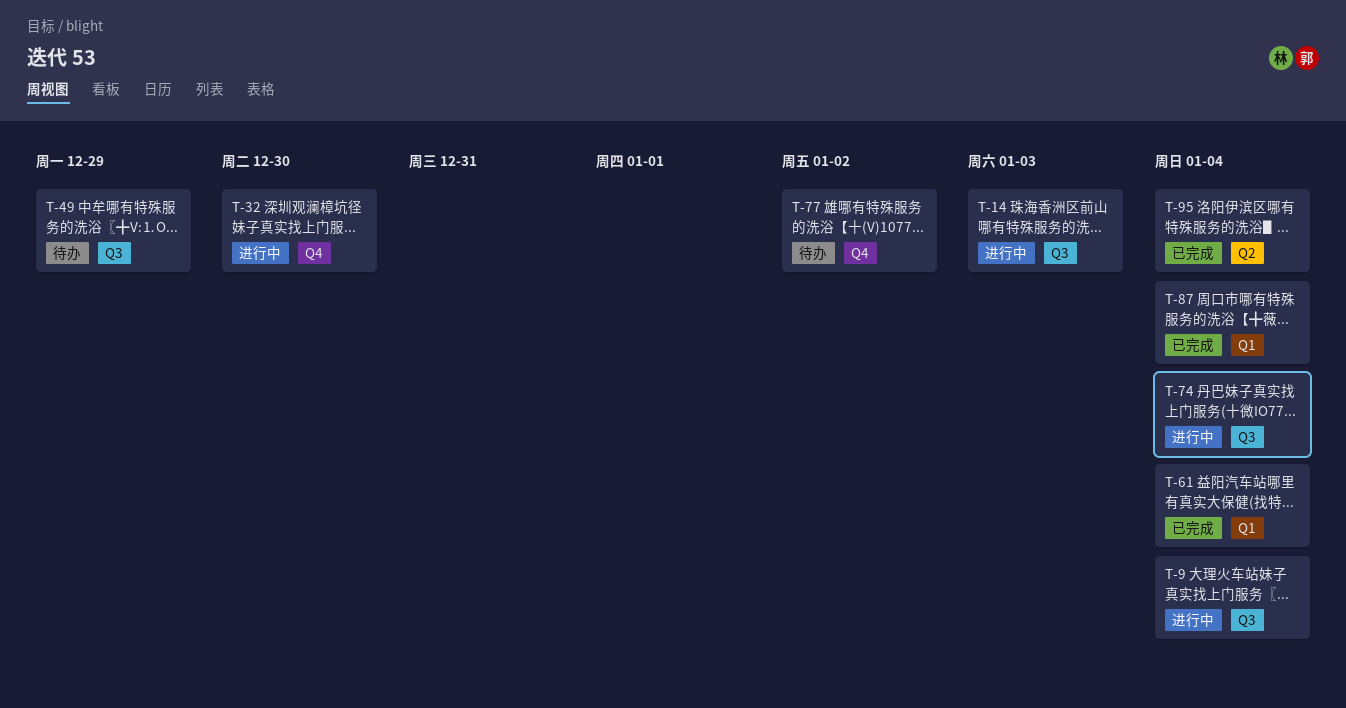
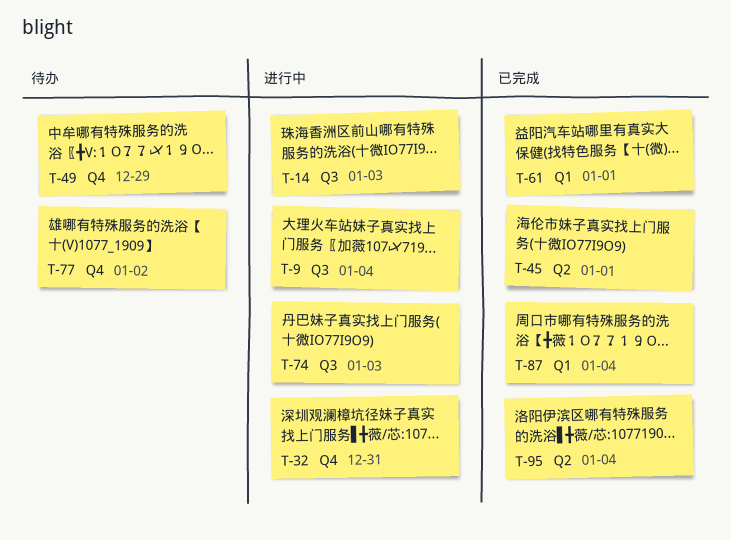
T-32, due: Dec 30 -> Dec 31
T-45: none -> present
T-49, label: Q3 -> Q4
T-61, due: Jan 4 -> Jan 1
T-74, due: Jan 4 -> Jan 3

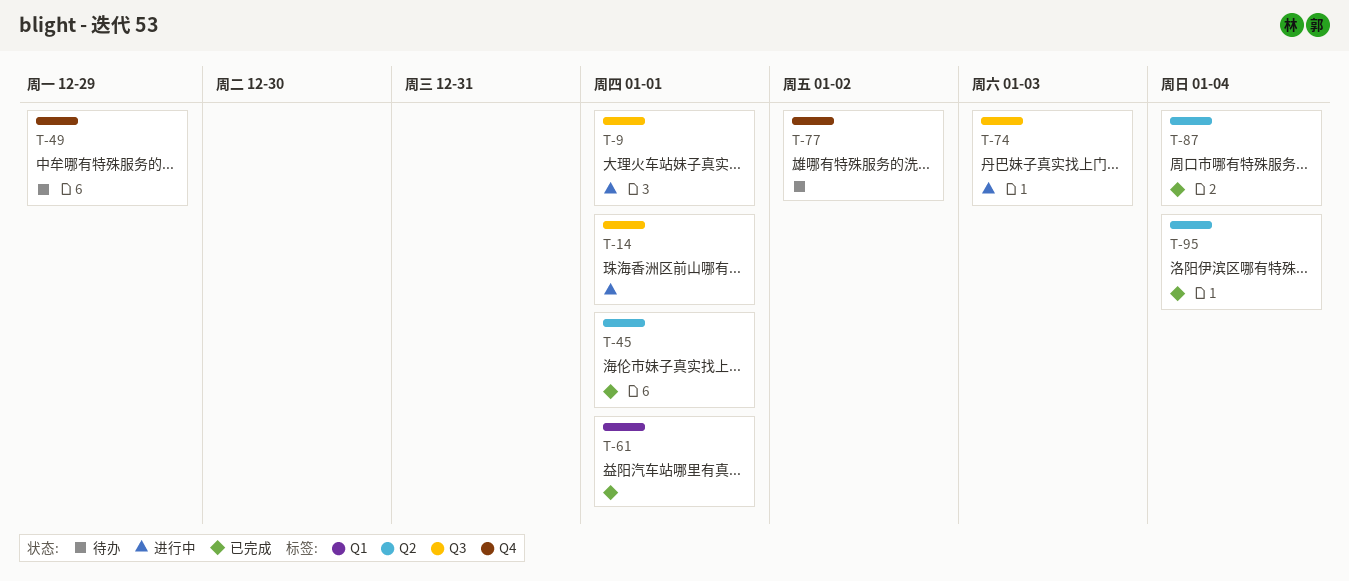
T-9, due: Jan 4 -> Jan 1
T-14, due: Jan 3 -> Jan 1
T-32: present -> none
T-87, label: Q1 -> Q2

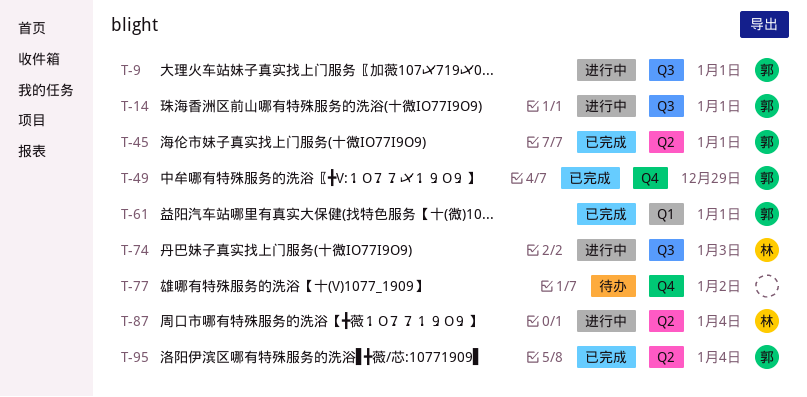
T-49, status: 待办 -> 已完成
T-87, status: 已完成 -> 进行中

